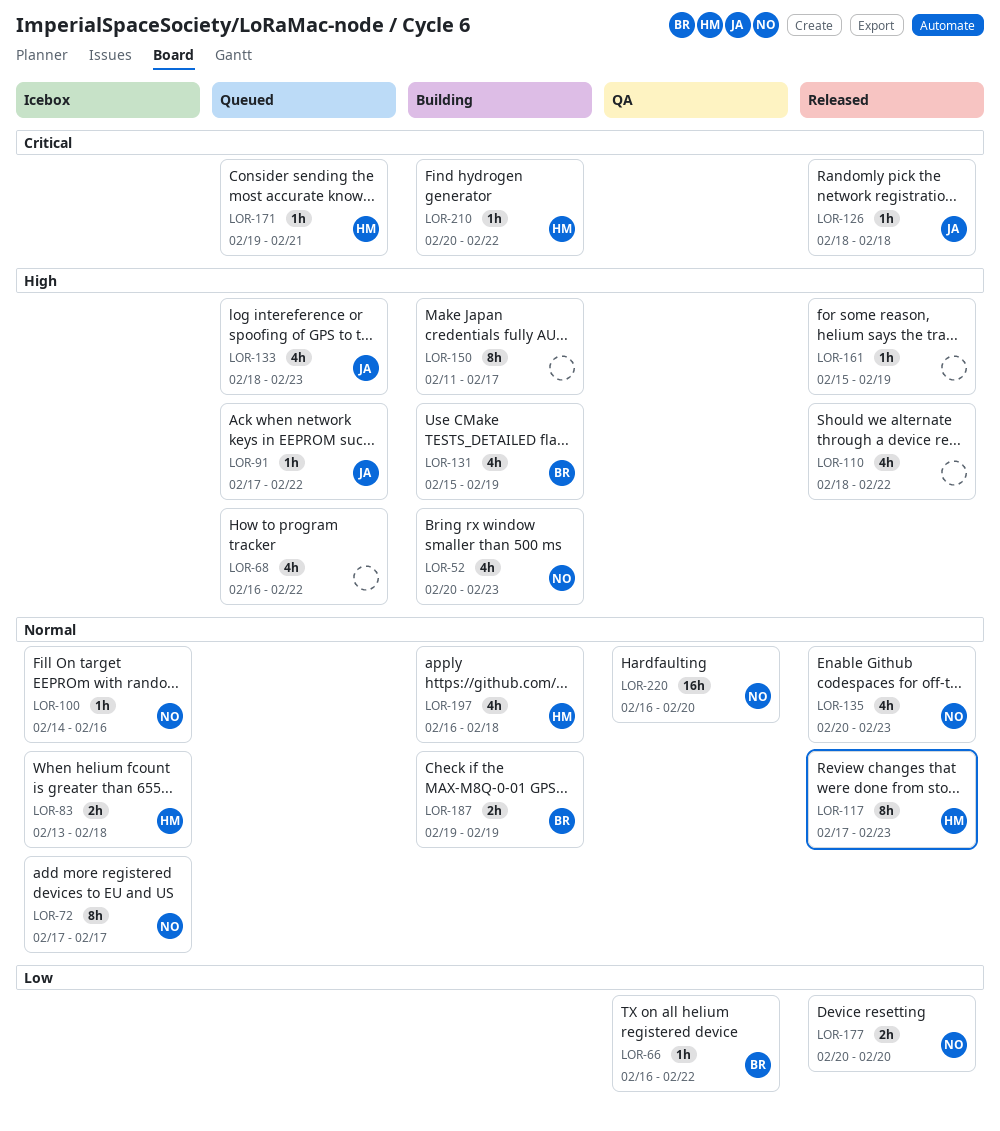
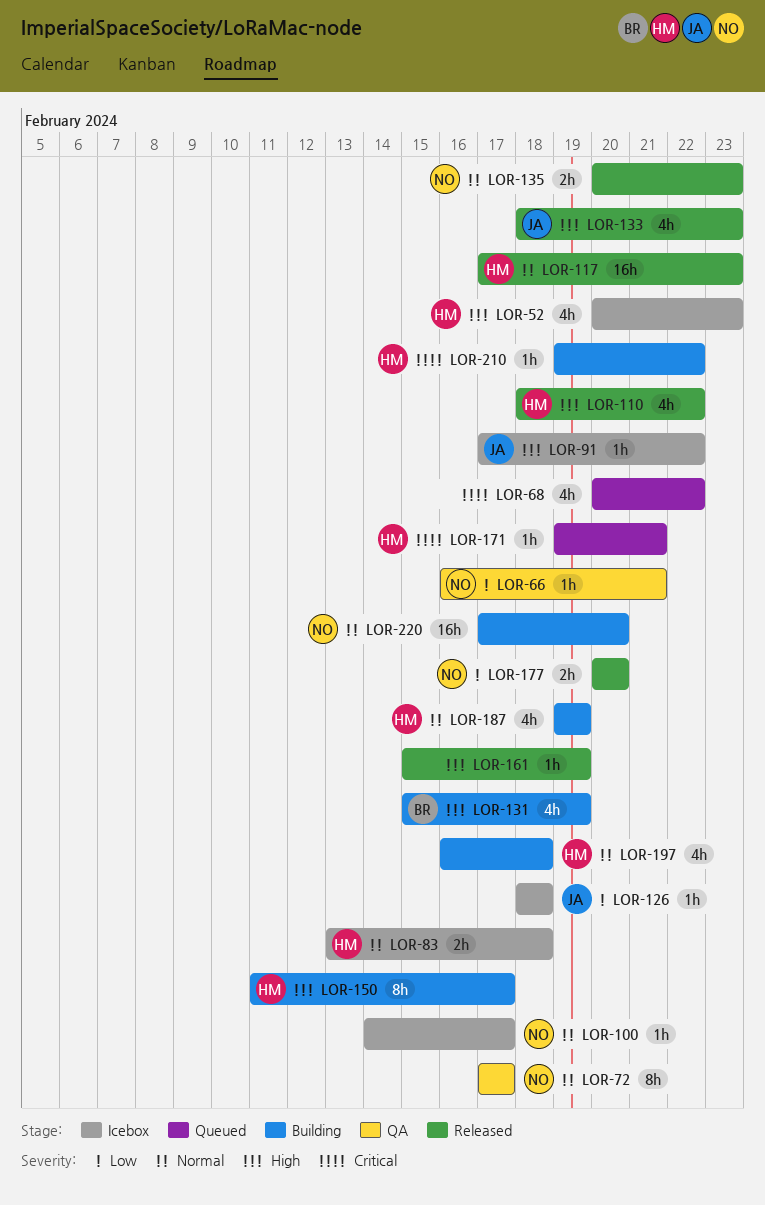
LOR-52, status: Building -> Icebox
LOR-52, owner: NO -> HM
LOR-66, owner: BR -> NO
LOR-66, due: Feb 22 -> Feb 21
LOR-68, priority: High -> Critical
LOR-68, start: Feb 16 -> Feb 20
LOR-72, status: Icebox -> QA
LOR-91, status: Queued -> Icebox
LOR-100, due: Feb 16 -> Feb 17
LOR-110, owner: none -> HM
LOR-117, estimate: 8h -> 16h
LOR-126, status: Released -> Icebox
LOR-126, priority: Critical -> Low
LOR-133, status: Queued -> Released
LOR-135, estimate: 4h -> 2h
LOR-150, owner: none -> HM
LOR-187, owner: BR -> HM
LOR-187, estimate: 2h -> 4h
LOR-210, start: Feb 20 -> Feb 19
LOR-220, status: QA -> Building
LOR-220, start: Feb 16 -> Feb 17

